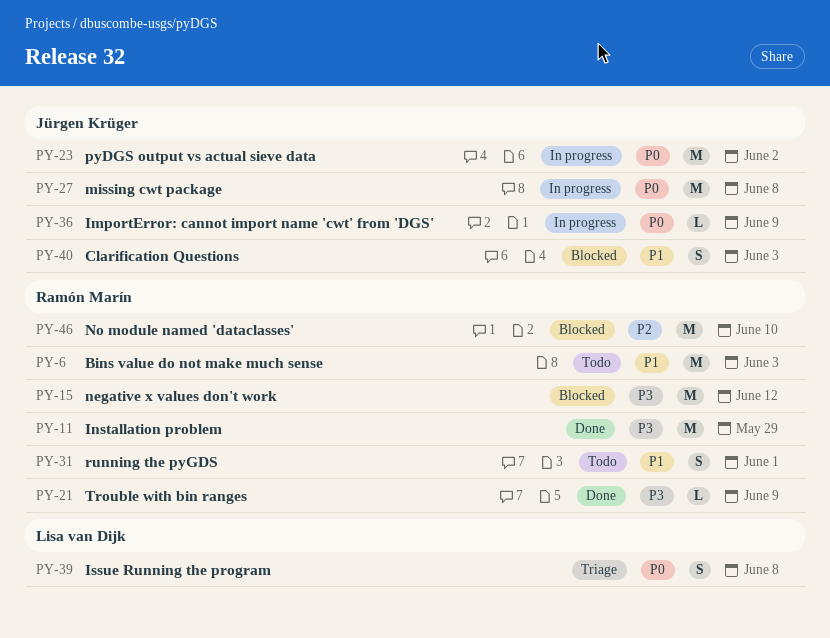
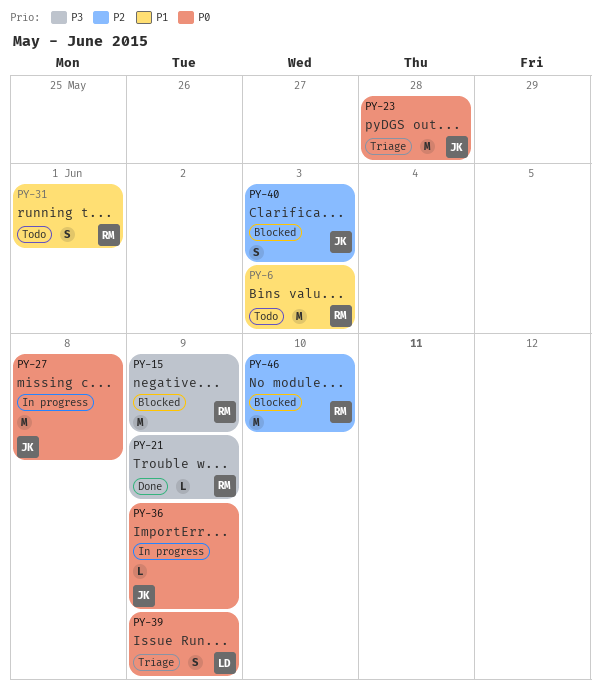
PY-11: present -> none
PY-15, due: Jun 12 -> Jun 9
PY-23, status: In progress -> Triage
PY-23, due: Jun 2 -> May 28
PY-39, due: Jun 8 -> Jun 9
PY-40, priority: P1 -> P2

